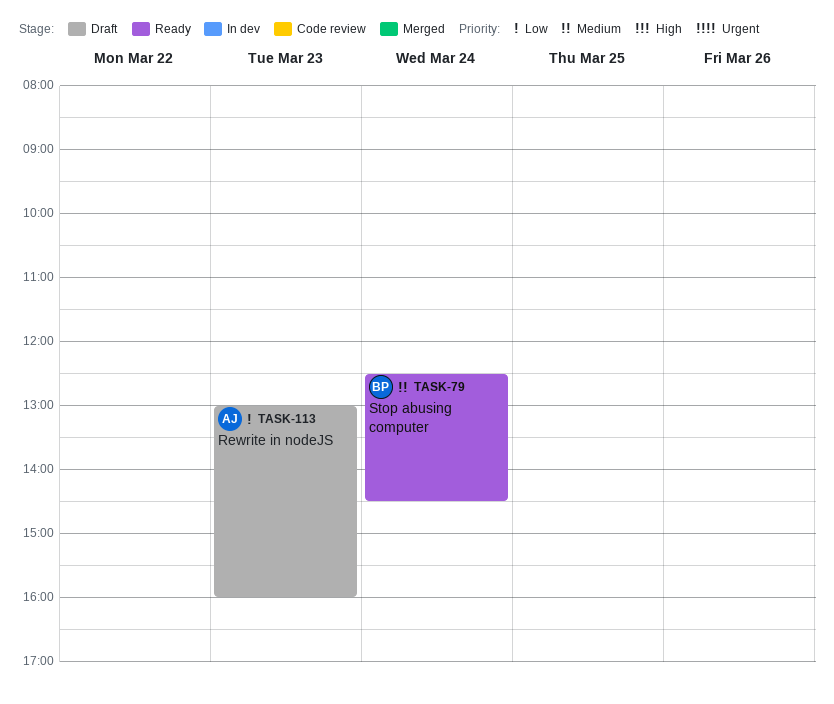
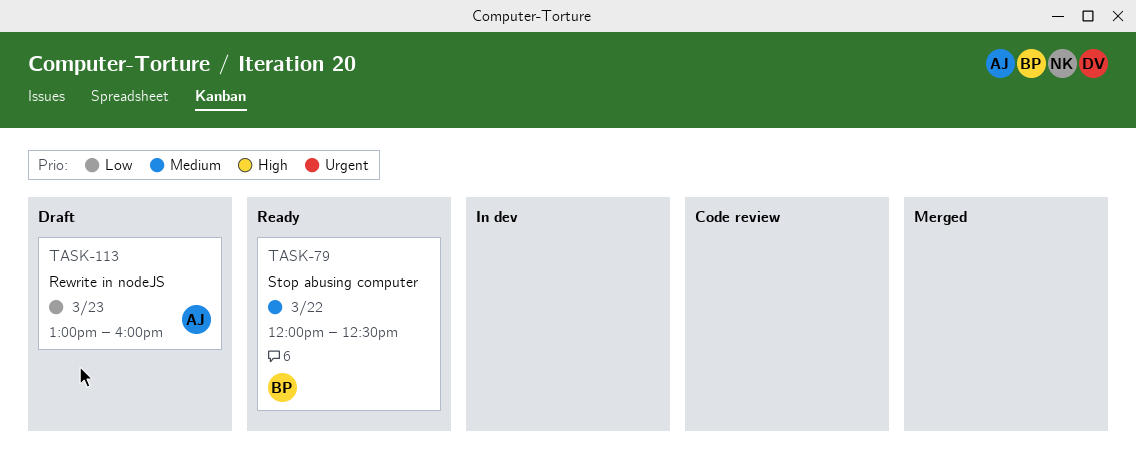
TASK-79, day: Mar 24 -> Mar 22
TASK-79, begins: 12:30 -> 12:00
TASK-79, ends: 14:30 -> 12:30

